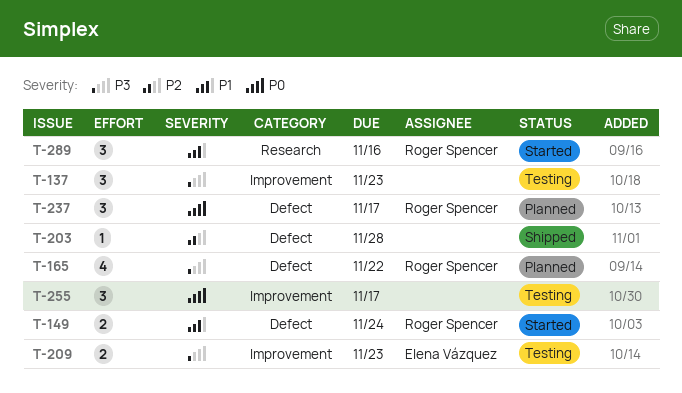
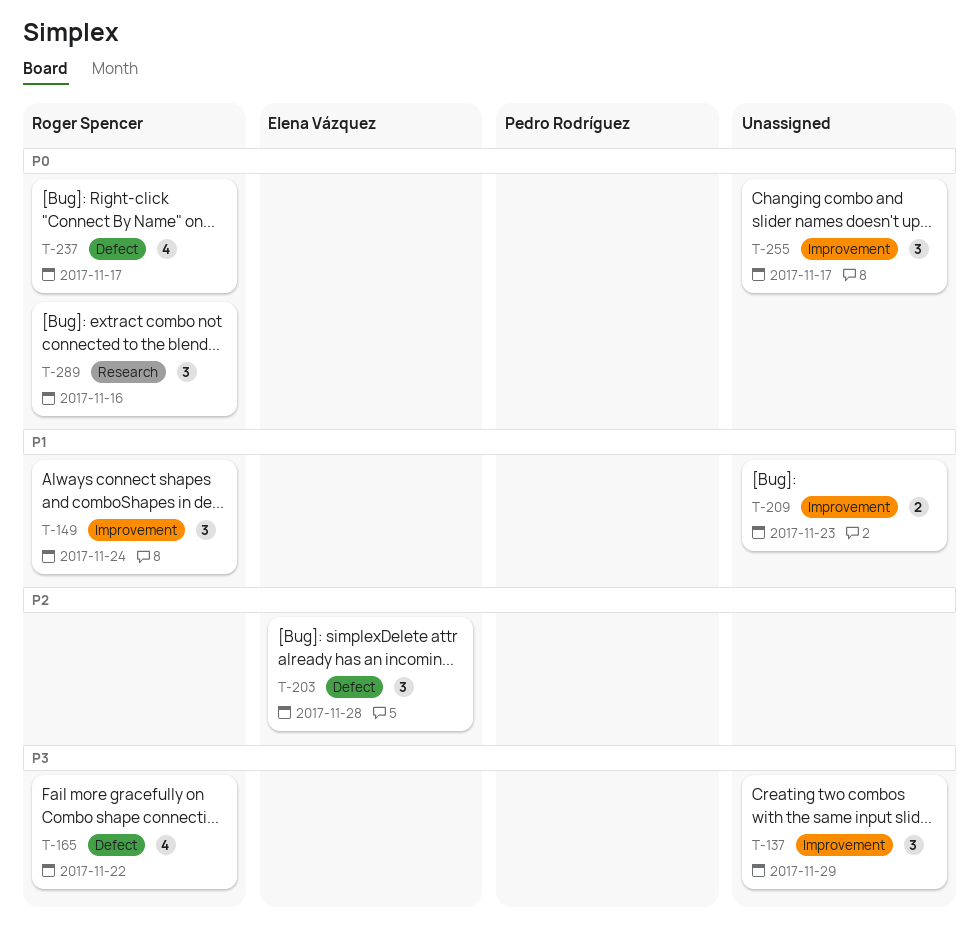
T-137, due: Nov 23 -> Nov 29
T-149, label: Defect -> Improvement
T-149, estimate: 2 -> 3
T-203, owner: none -> Elena Vázquez
T-203, estimate: 1 -> 3
T-209, owner: Elena Vázquez -> none
T-209, priority: P3 -> P1
T-237, estimate: 3 -> 4
T-289, priority: P1 -> P0

